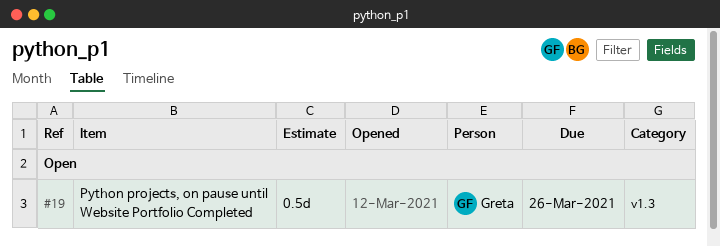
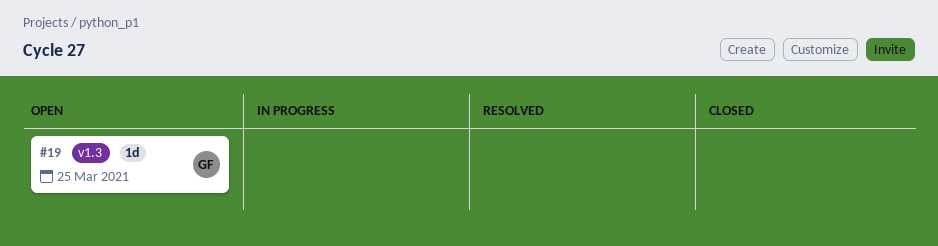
#19, estimate: 0.5d -> 1d
#19, due: Mar 26 -> Mar 25

